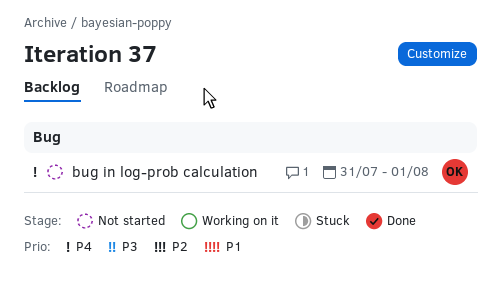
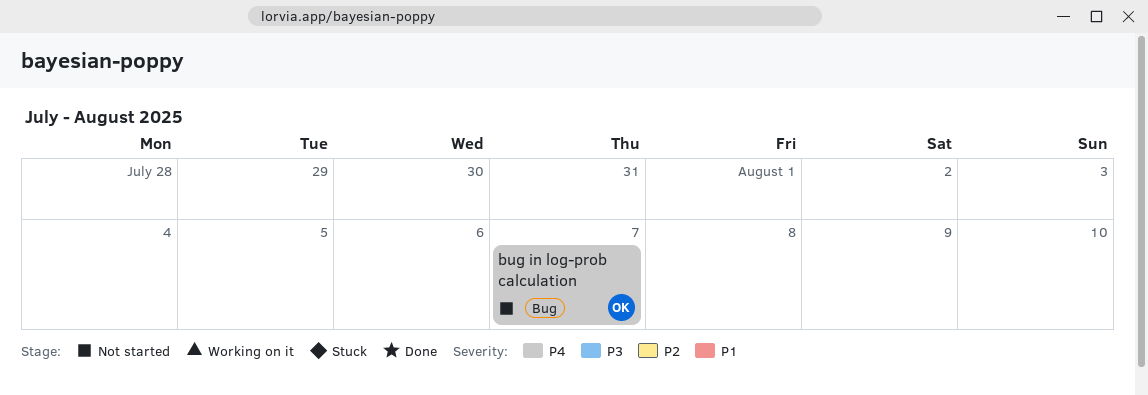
bug in log-prob calculation, due: Aug 1 -> Aug 7

